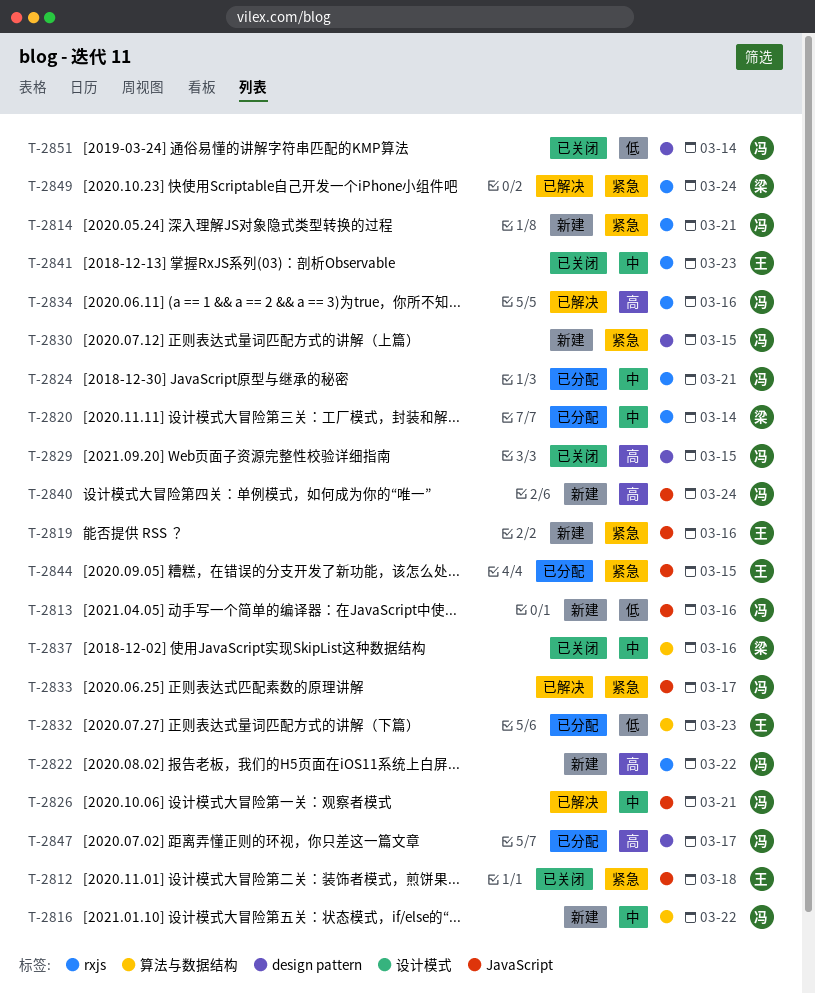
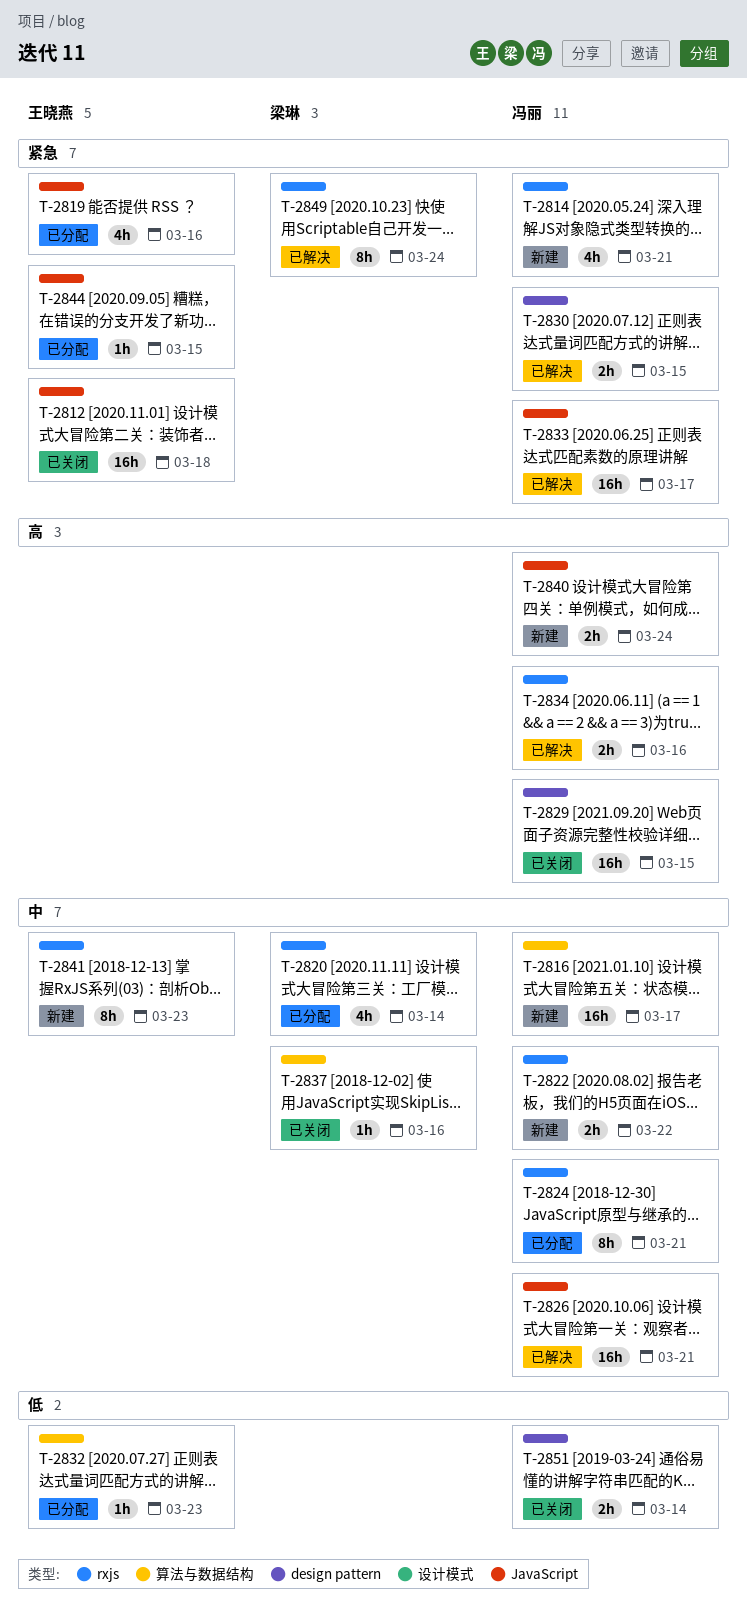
T-2813: present -> none
T-2816, due: Mar 22 -> Mar 17
T-2819, status: 新建 -> 已分配
T-2822, priority: 高 -> 中
T-2830, status: 新建 -> 已解决
T-2841, status: 已关闭 -> 新建
T-2847: present -> none

